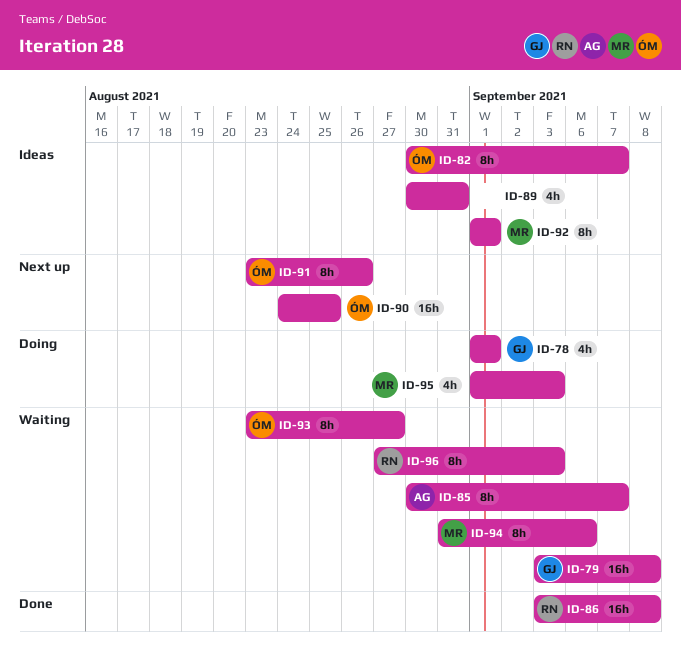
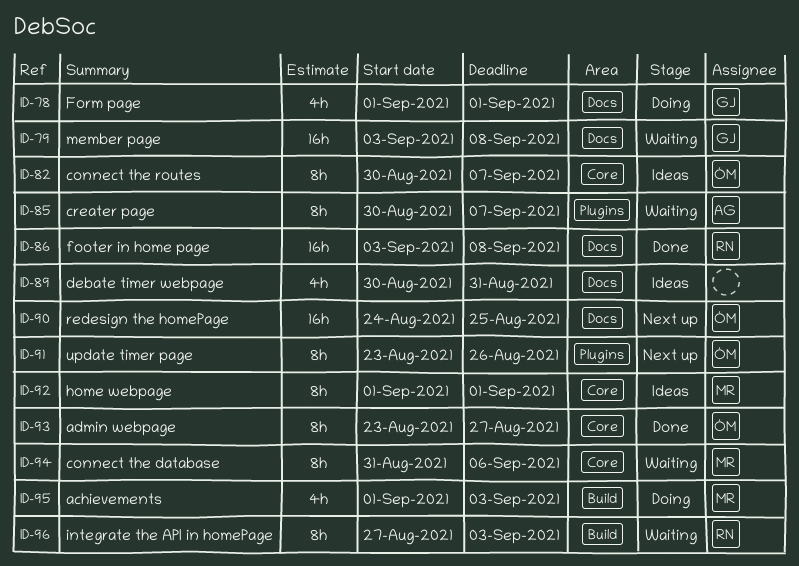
ID-93, status: Waiting -> Done

